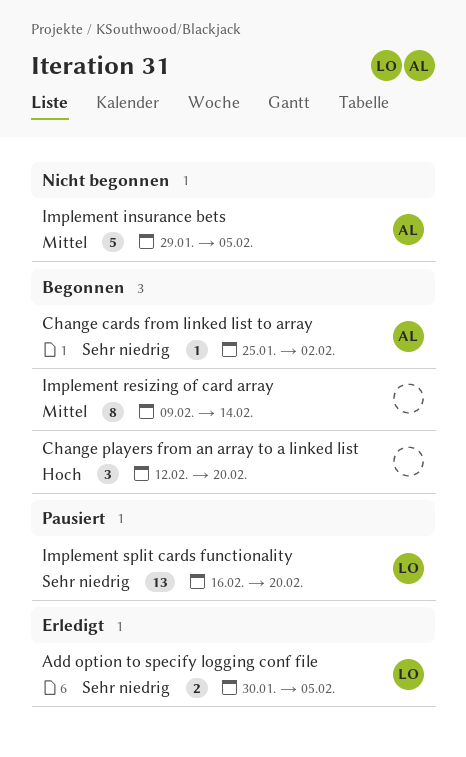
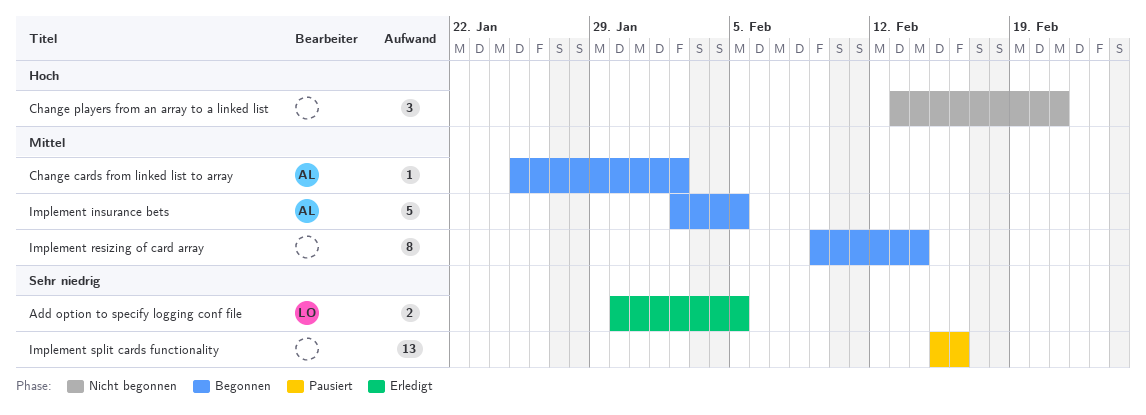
Change cards from linked list to array, priority: Sehr niedrig -> Mittel
Change players from an array to a linked list, status: Begonnen -> Nicht begonnen
Change players from an array to a linked list, start: Feb 12 -> Feb 13
Change players from an array to a linked list, due: Feb 20 -> Feb 21
Implement insurance bets, status: Nicht begonnen -> Begonnen
Implement insurance bets, start: Jan 29 -> Feb 2
Implement split cards functionality, owner: LO -> none
Implement split cards functionality, start: Feb 16 -> Feb 15
Implement split cards functionality, due: Feb 20 -> Feb 16

